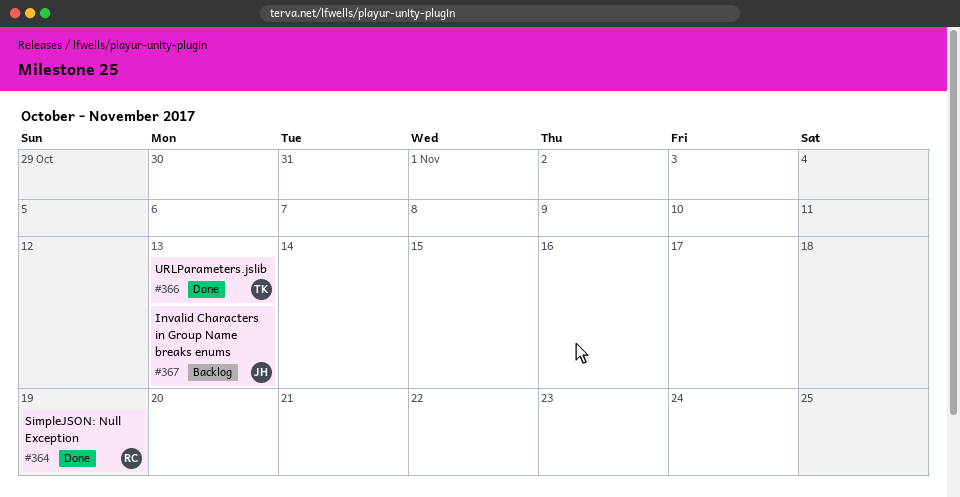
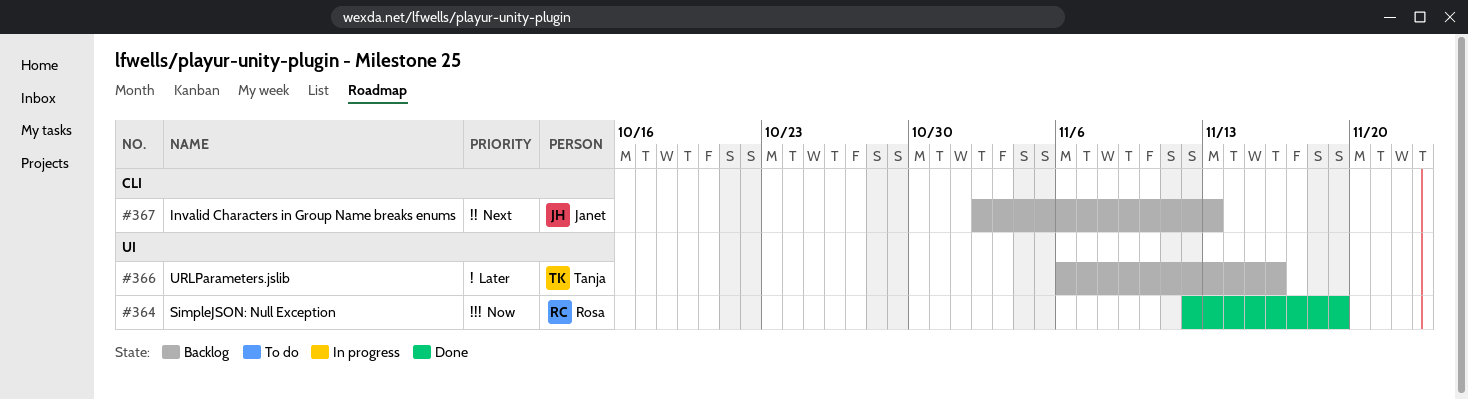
#366, status: Done -> Backlog
#366, due: Nov 13 -> Nov 16

